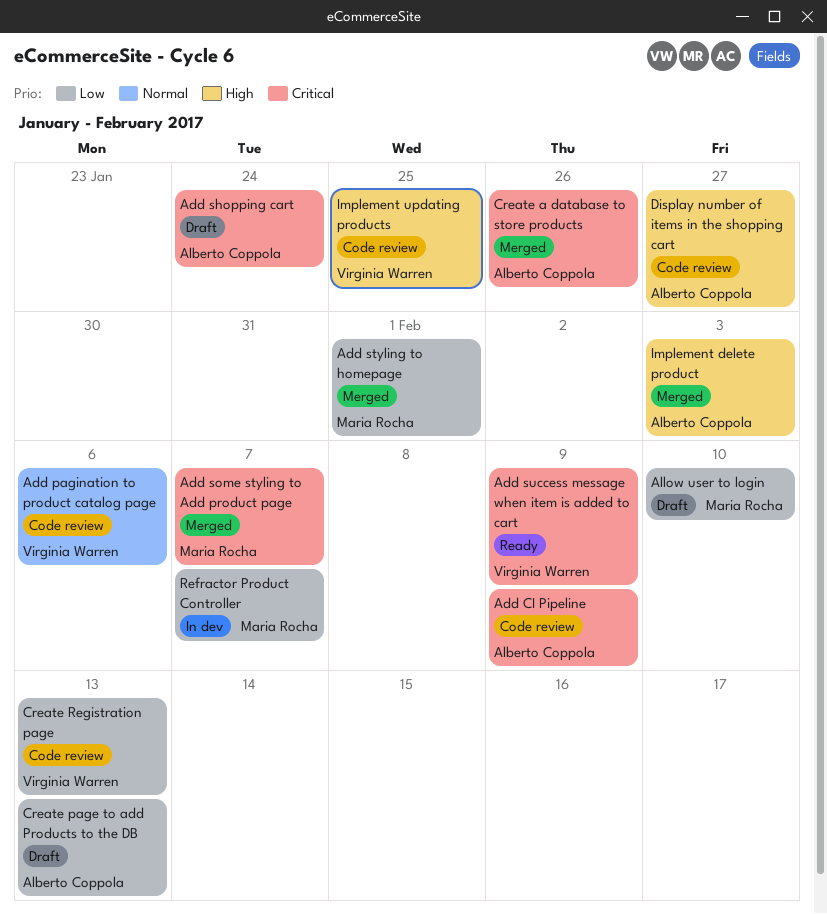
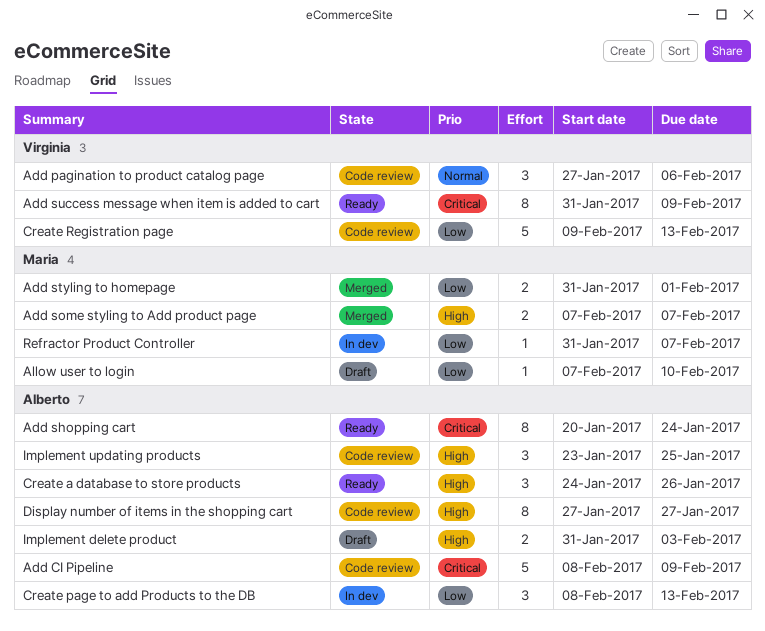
Add shopping cart, status: Draft -> Ready
Add some styling to Add product page, priority: Critical -> High
Create a database to store products, status: Merged -> Ready
Create a database to store products, priority: Critical -> High
Create page to add Products to the DB, status: Draft -> In dev
Implement delete product, status: Merged -> Draft
Implement updating products, owner: Virginia Warren -> Alberto Coppola

